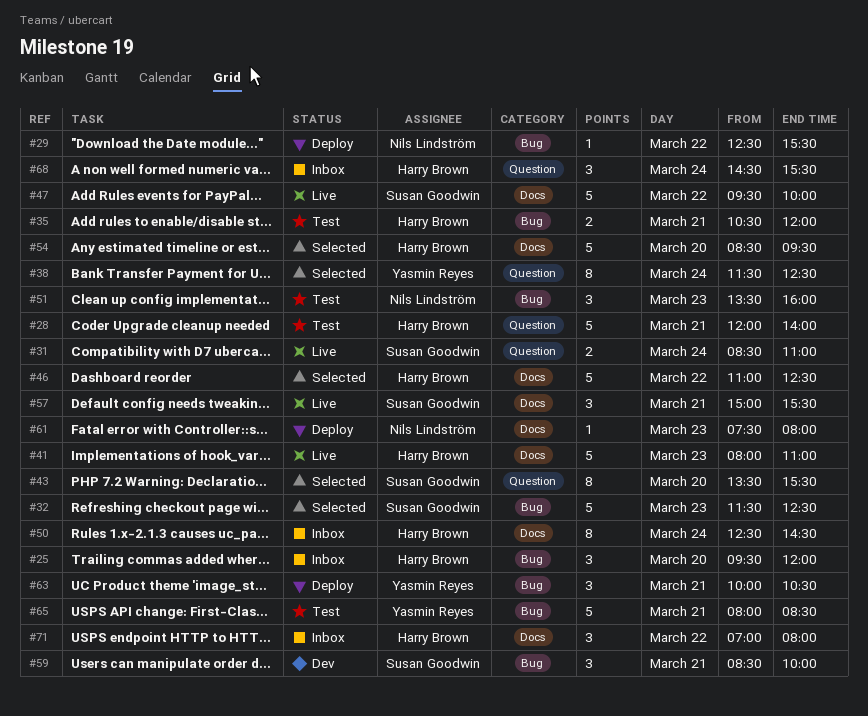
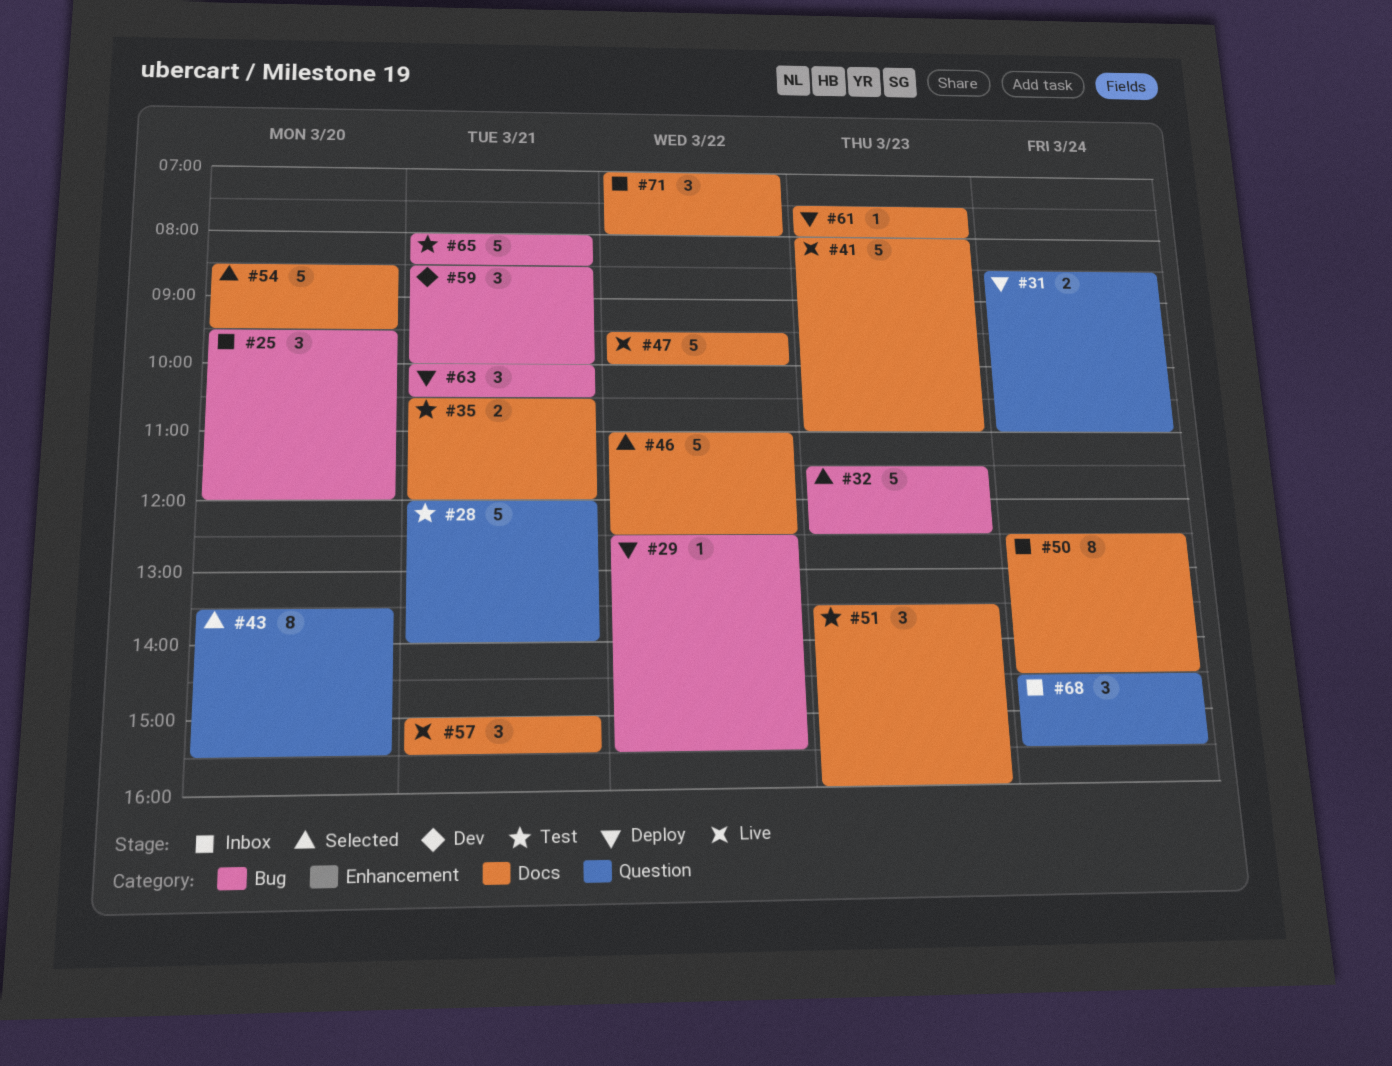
#31, status: Live -> Deploy
#35, label: Bug -> Docs
#38: present -> none
#51, label: Bug -> Docs

